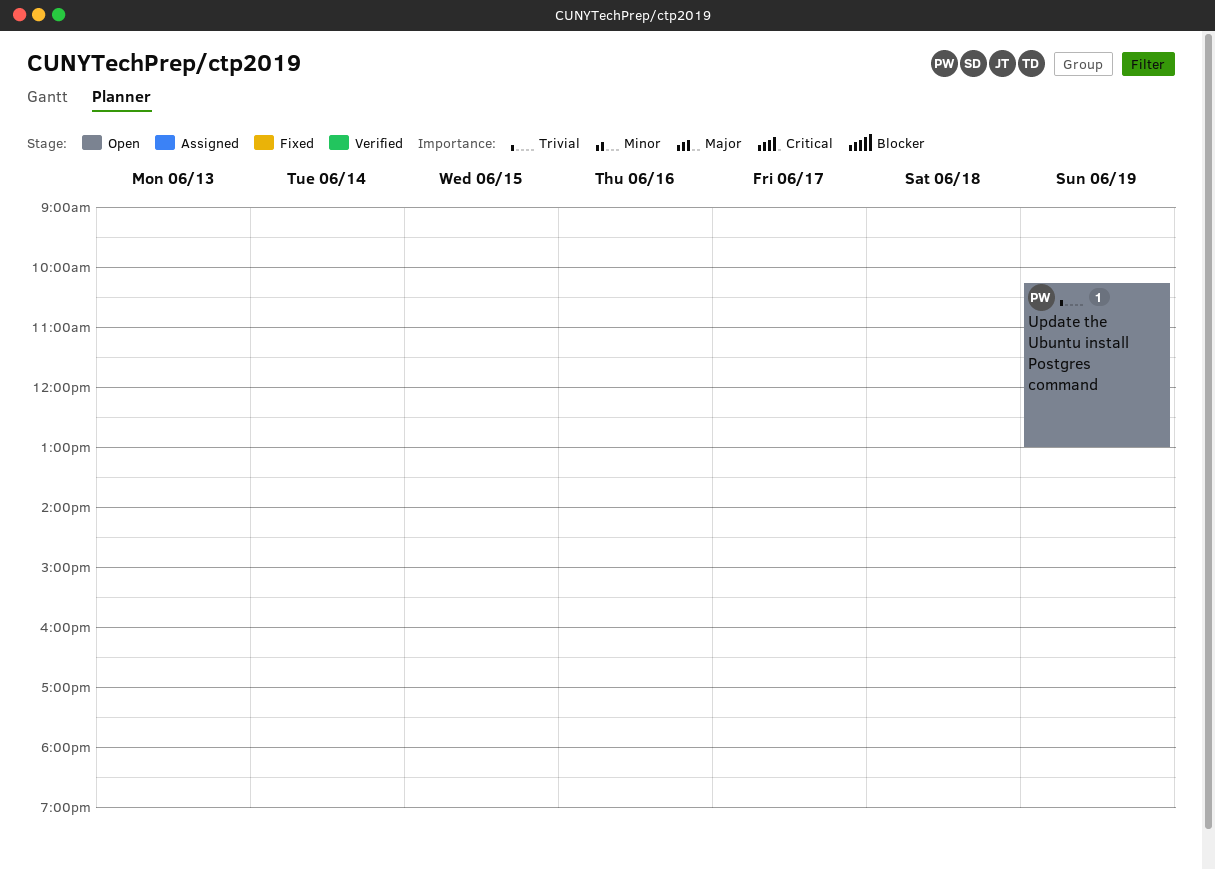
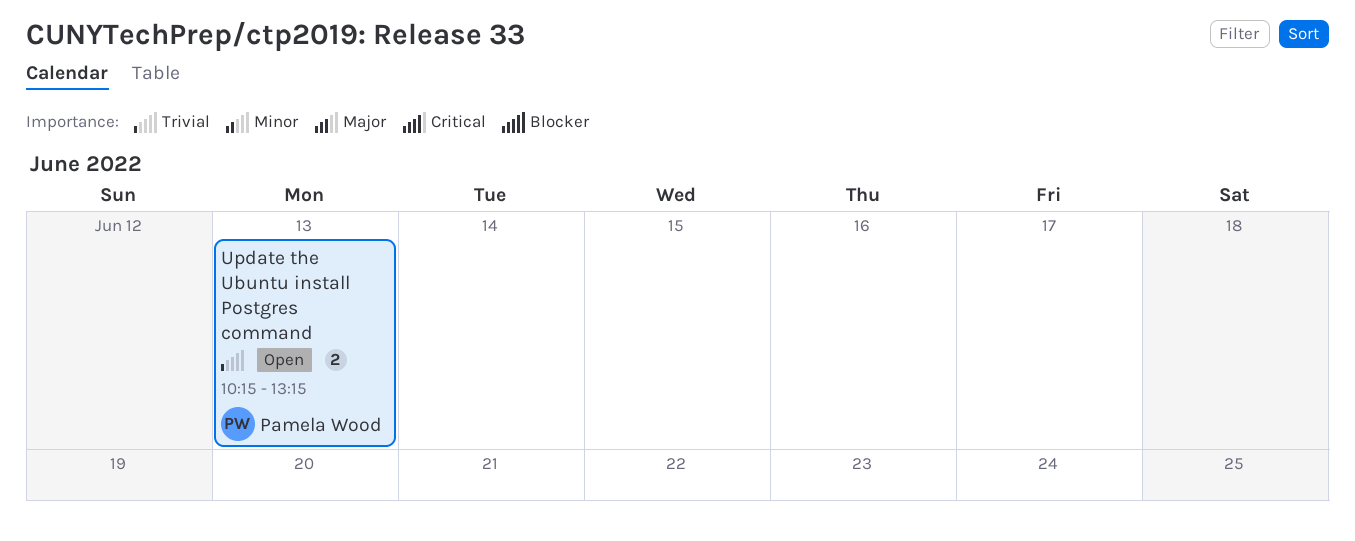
Update the Ubuntu install Postgres command, estimate: 1 -> 2
Update the Ubuntu install Postgres command, day: Jun 19 -> Jun 13
Update the Ubuntu install Postgres command, ends: 13:00 -> 13:15

